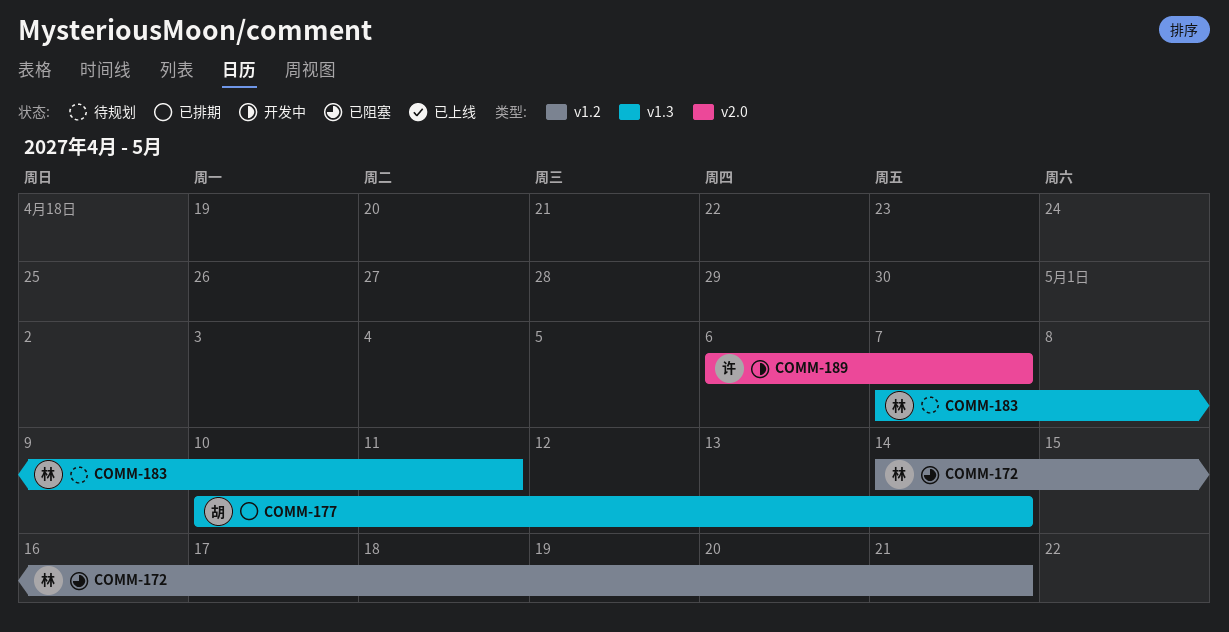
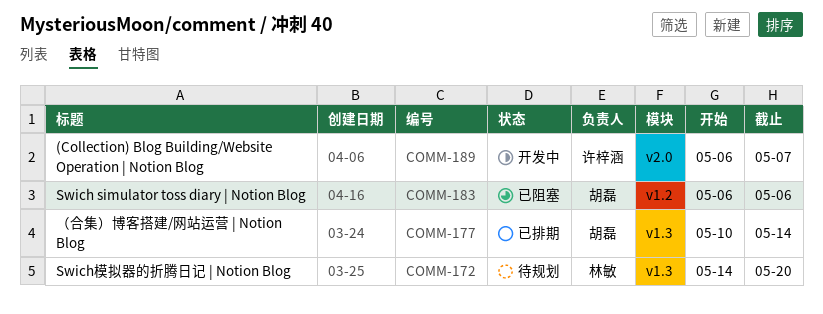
COMM-172, status: 已阻塞 -> 待规划
COMM-172, label: v1.2 -> v1.3
COMM-172, due: May 21 -> May 20
COMM-183, status: 待规划 -> 已阻塞
COMM-183, owner: 林敏 -> 胡磊
COMM-183, label: v1.3 -> v1.2
COMM-183, start: May 7 -> May 6
COMM-183, due: May 11 -> May 6

